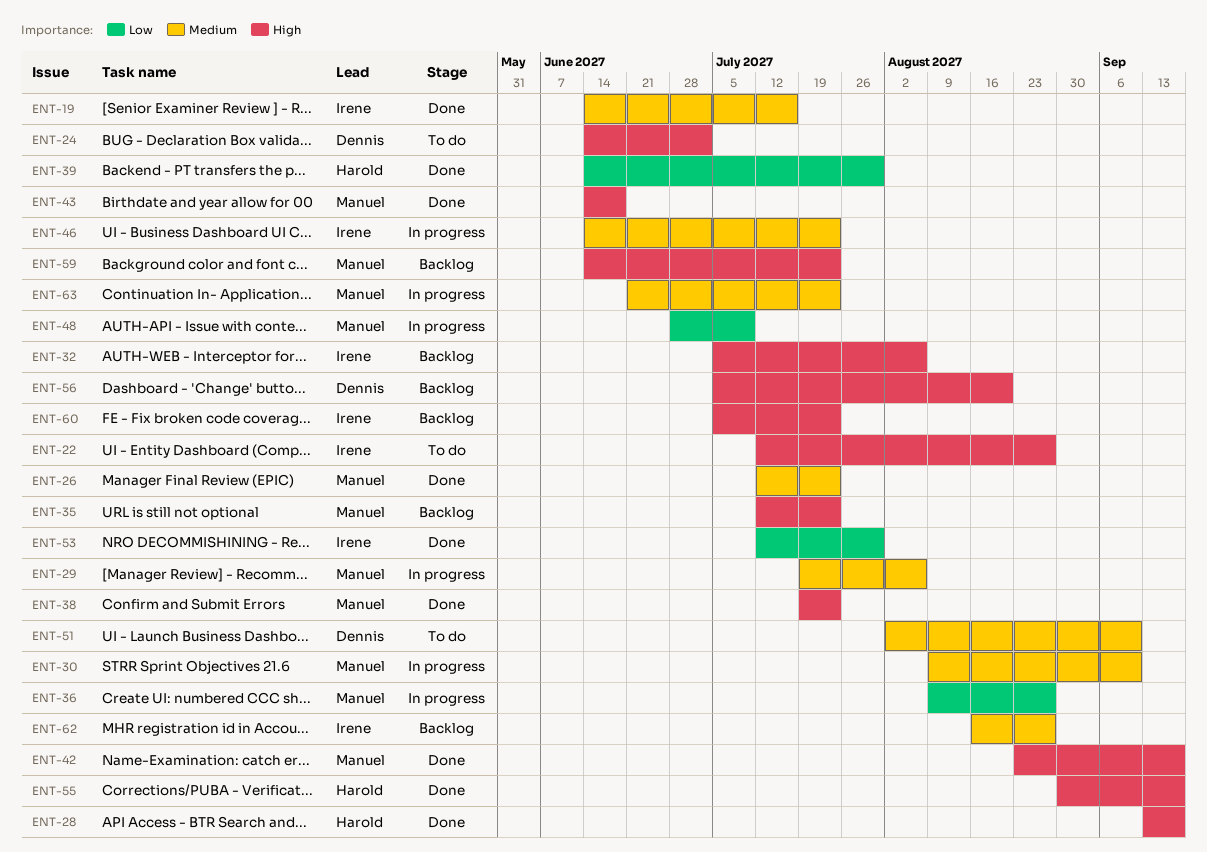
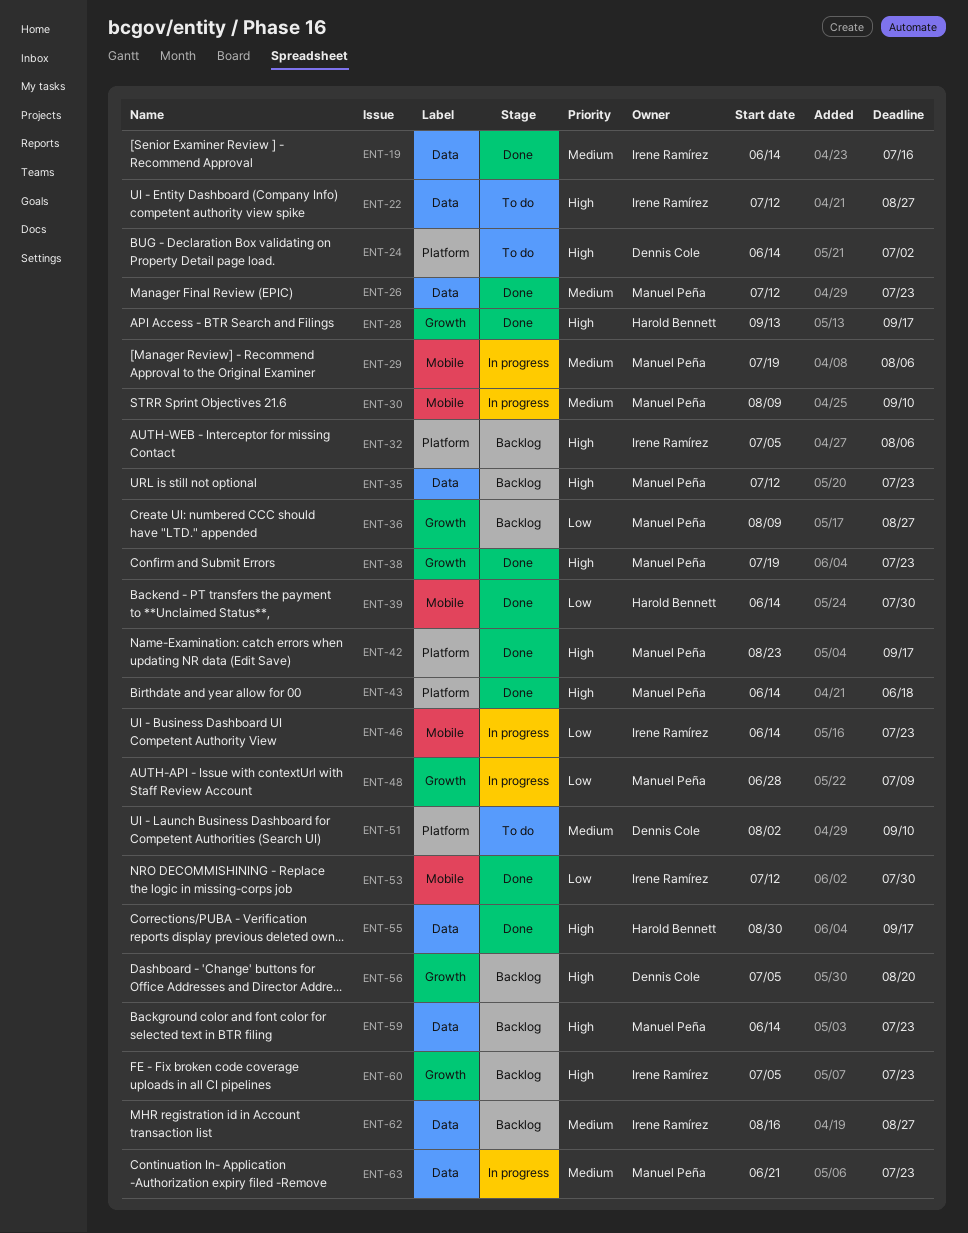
ENT-36, status: In progress -> Backlog
ENT-46, priority: Medium -> Low

